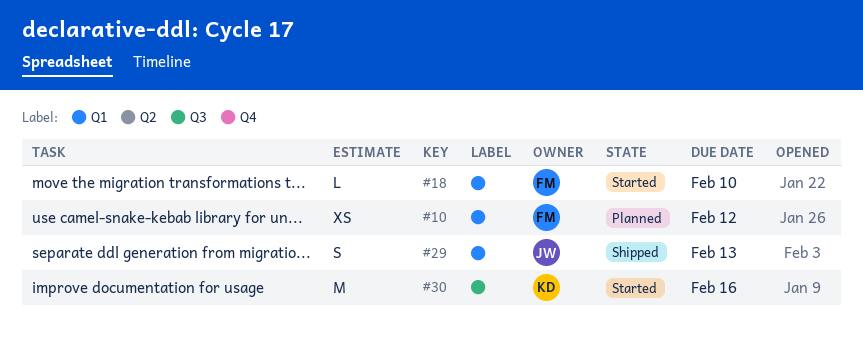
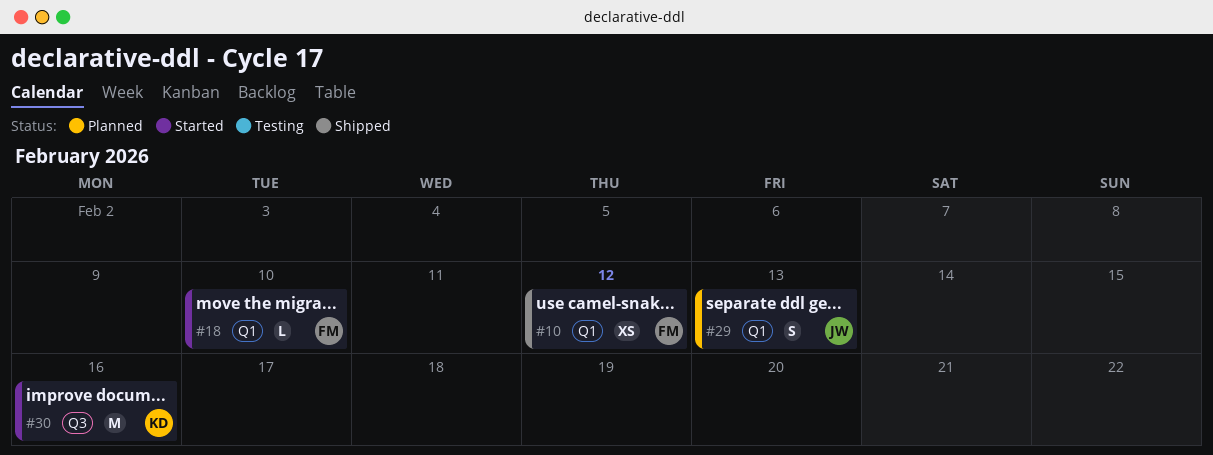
#10, status: Planned -> Shipped
#29, status: Shipped -> Planned

